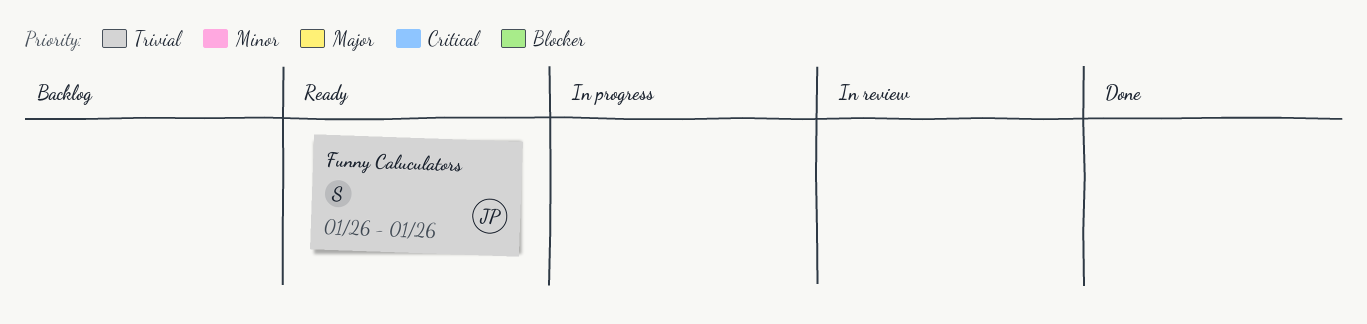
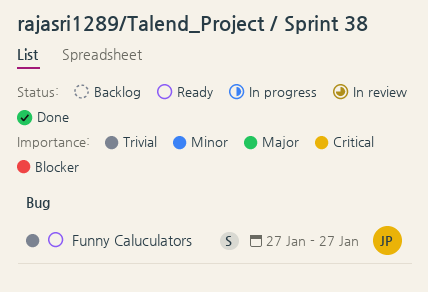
Funny Caluculators, start: Jan 26 -> Jan 27
Funny Caluculators, due: Jan 26 -> Jan 27

